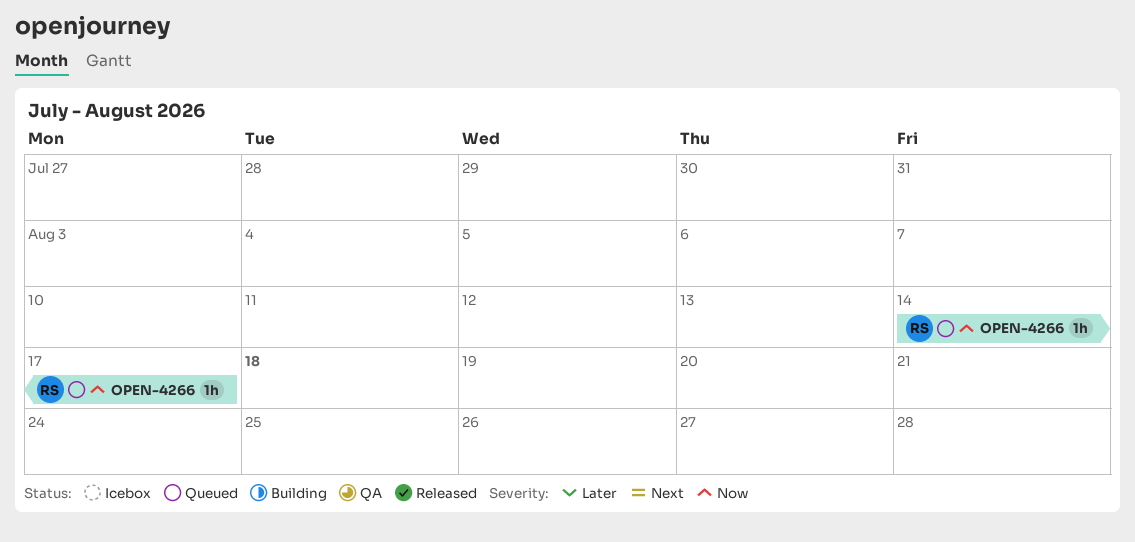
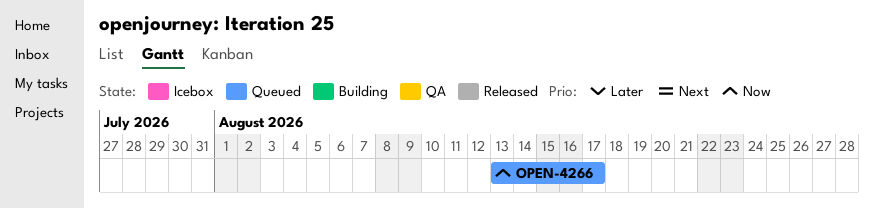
OPEN-4266, start: Aug 14 -> Aug 13

